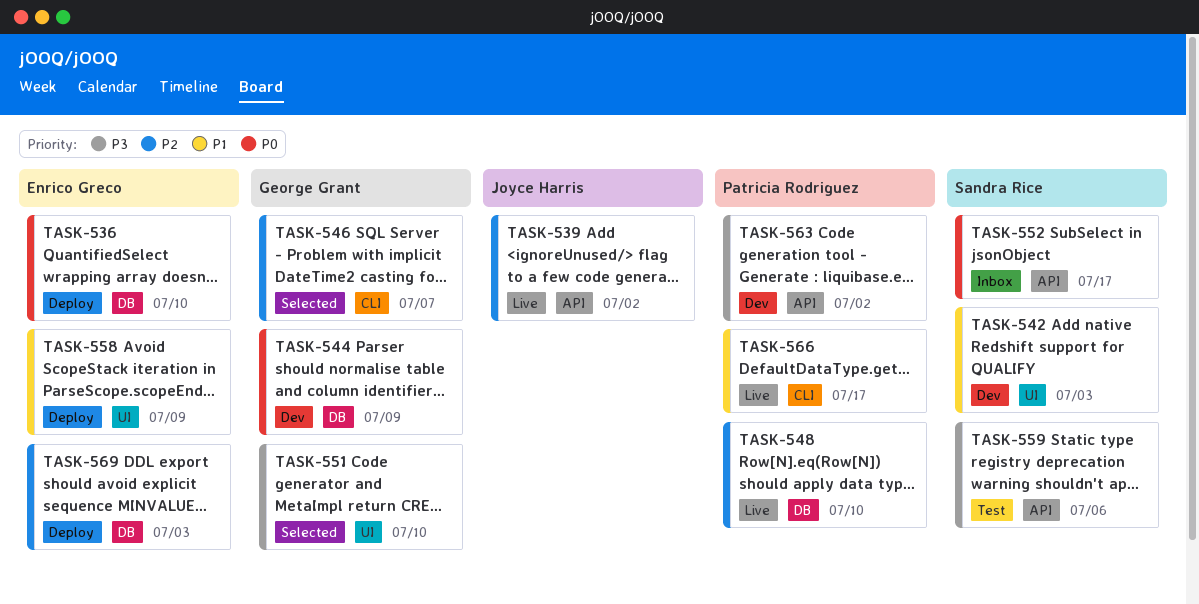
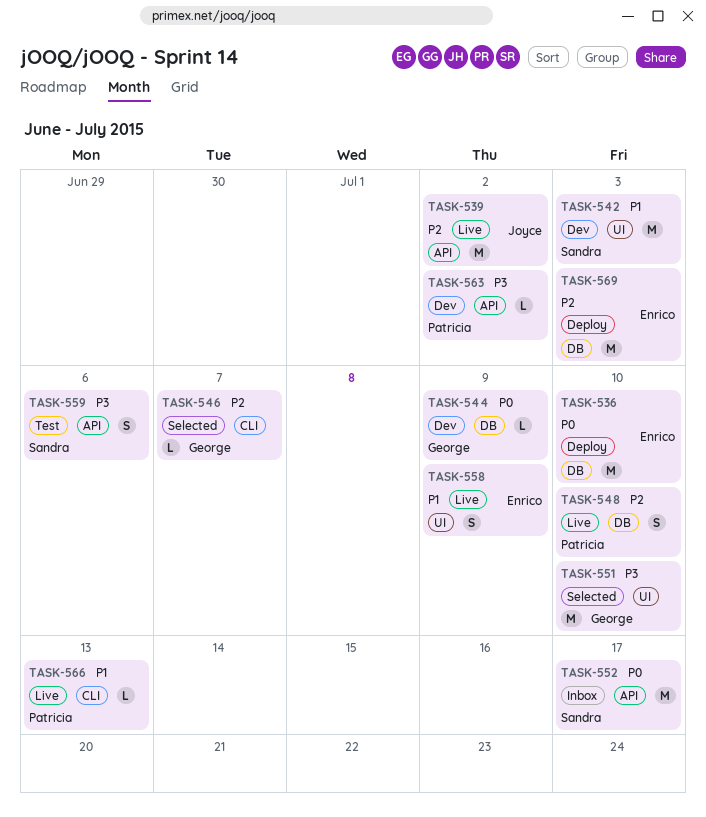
TASK-558, status: Deploy -> Live
TASK-566, due: Jul 17 -> Jul 13

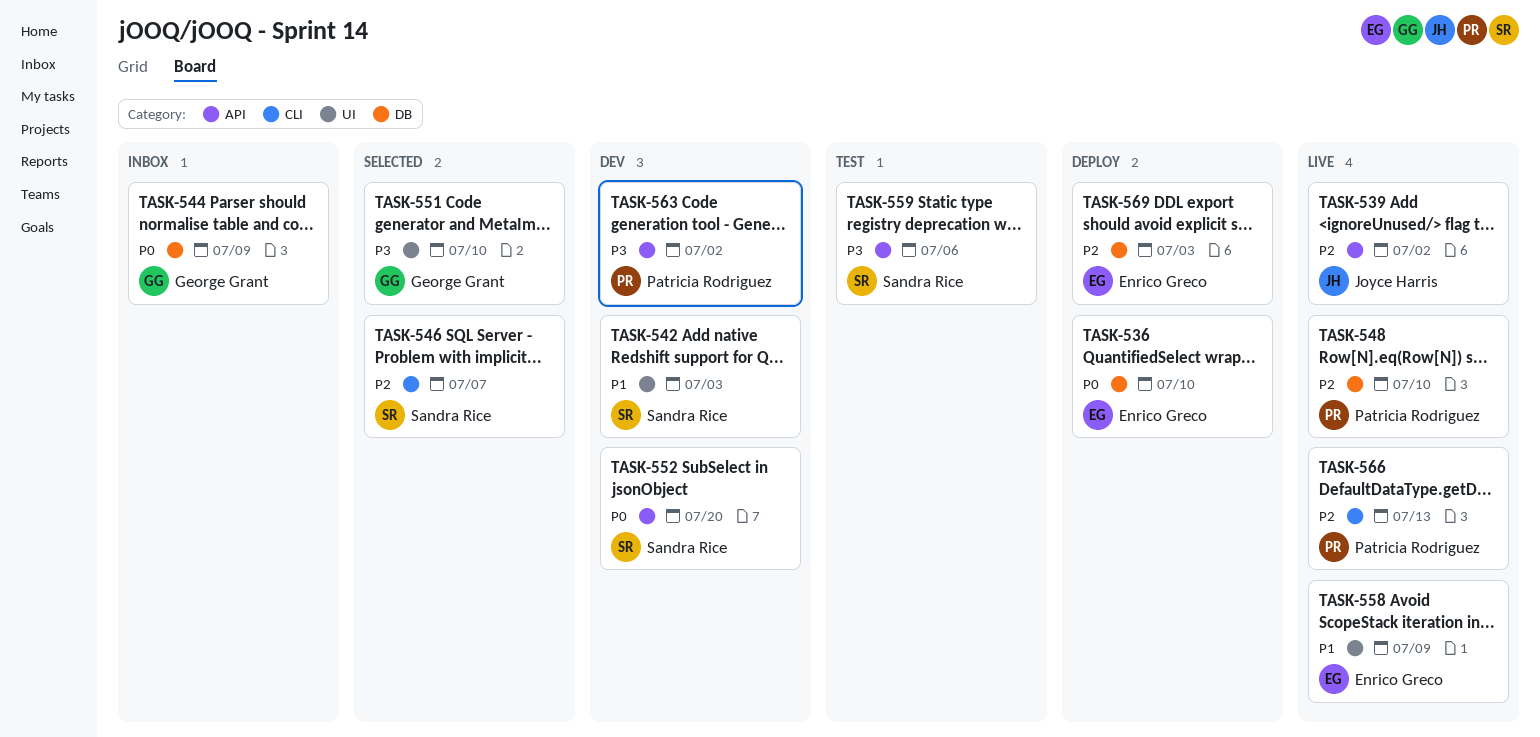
TASK-544, status: Dev -> Inbox
TASK-546, owner: George Grant -> Sandra Rice
TASK-552, status: Inbox -> Dev
TASK-552, due: Jul 17 -> Jul 20
TASK-566, priority: P1 -> P2

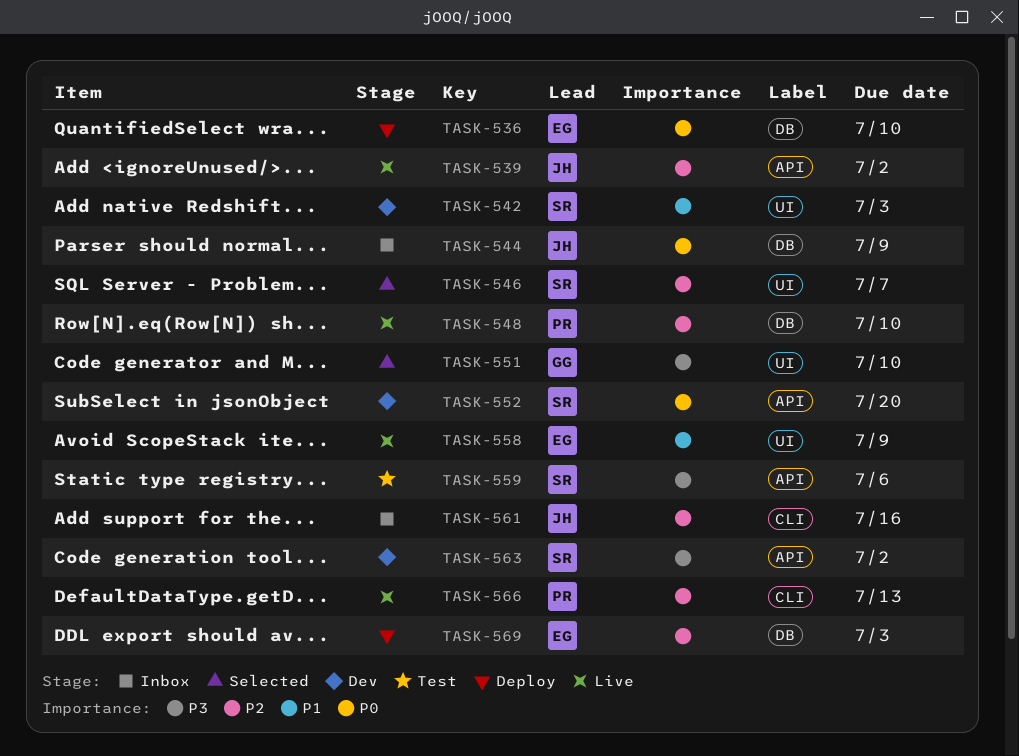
TASK-544, owner: George Grant -> Joyce Harris
TASK-546, label: CLI -> UI
TASK-561: none -> present
TASK-563, owner: Patricia Rodriguez -> Sandra Rice

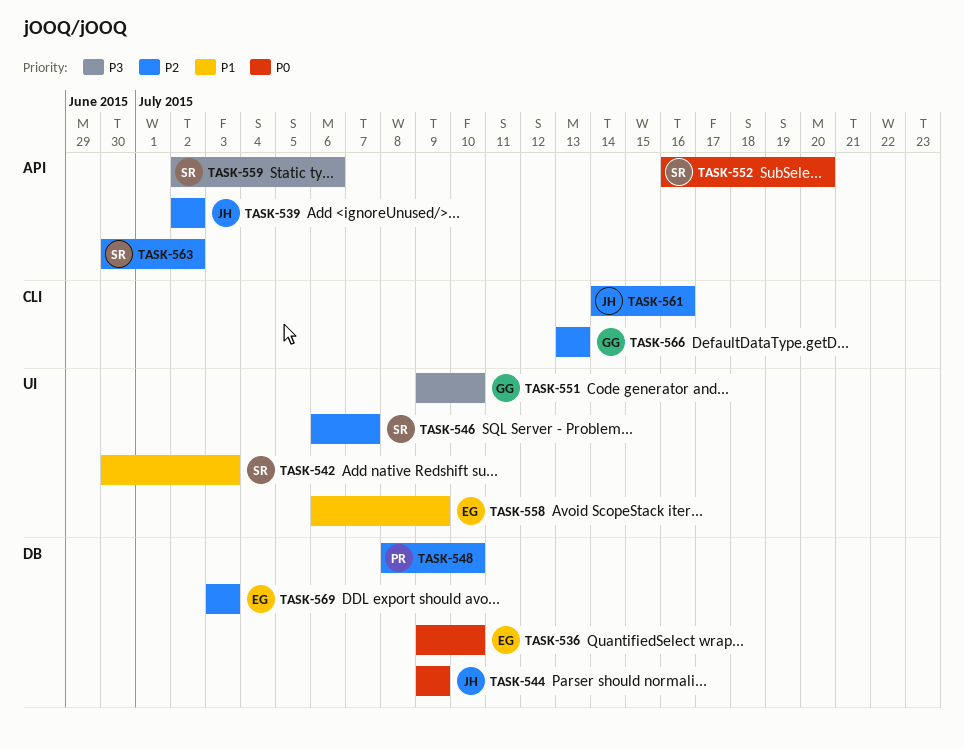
TASK-563, priority: P3 -> P2
TASK-566, owner: PR -> GG

